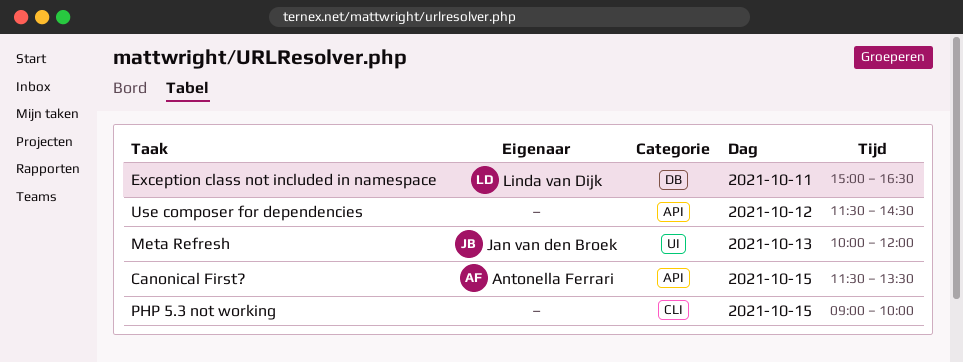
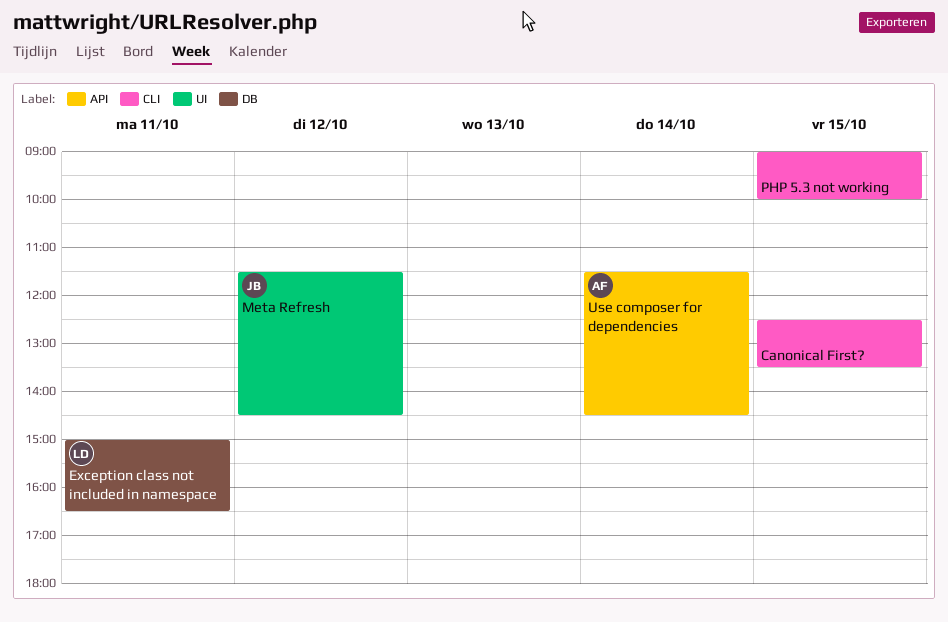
Canonical First?, owner: Antonella Ferrari -> none
Canonical First?, label: API -> CLI
Canonical First?, begins: 11:30 -> 12:30
Meta Refresh, day: Oct 13 -> Oct 12
Meta Refresh, begins: 10:00 -> 11:30
Meta Refresh, ends: 12:00 -> 14:30
Use composer for dependencies, owner: none -> Antonella Ferrari
Use composer for dependencies, day: Oct 12 -> Oct 14

